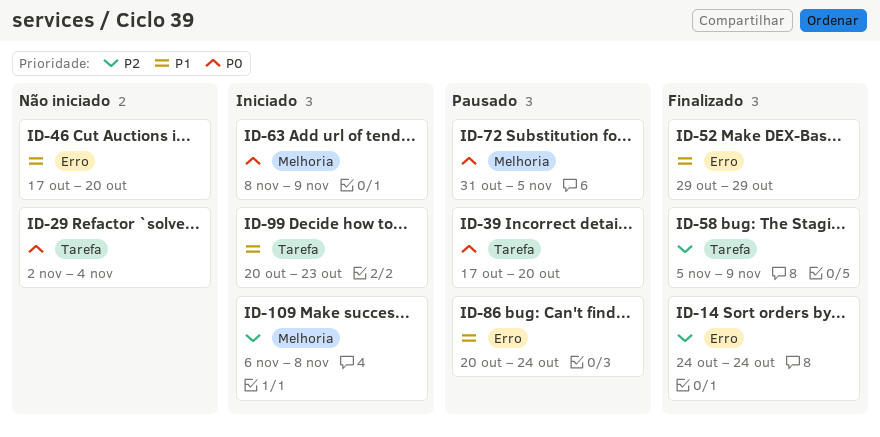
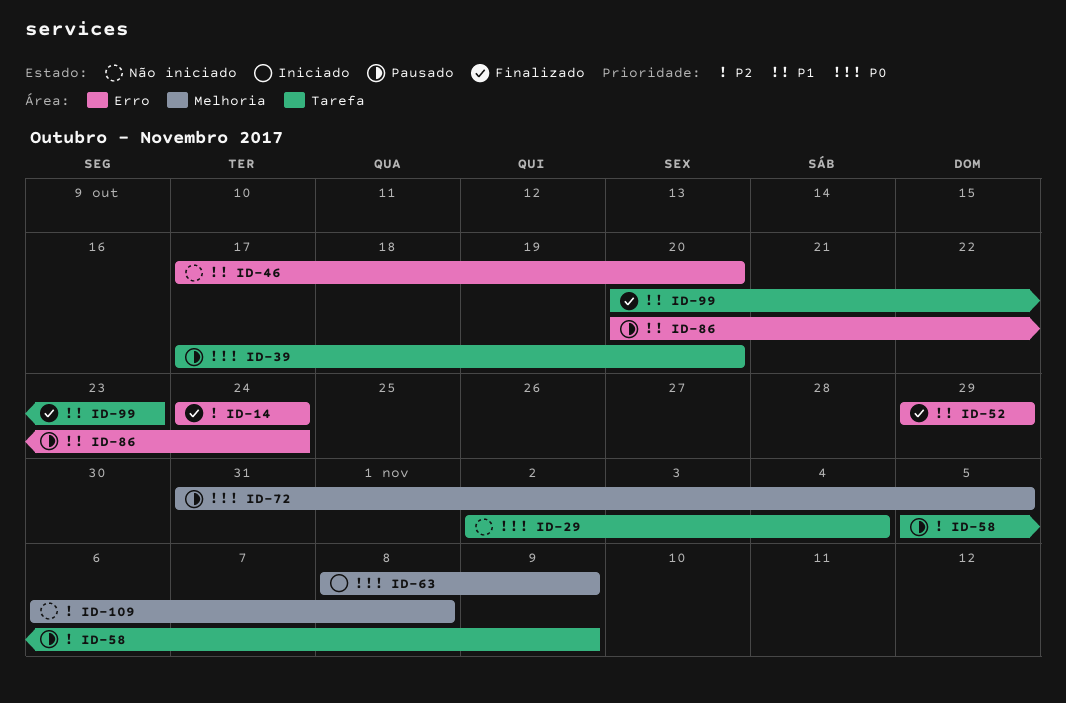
ID-58, status: Finalizado -> Pausado
ID-99, status: Iniciado -> Finalizado
ID-109, status: Iniciado -> Não iniciado

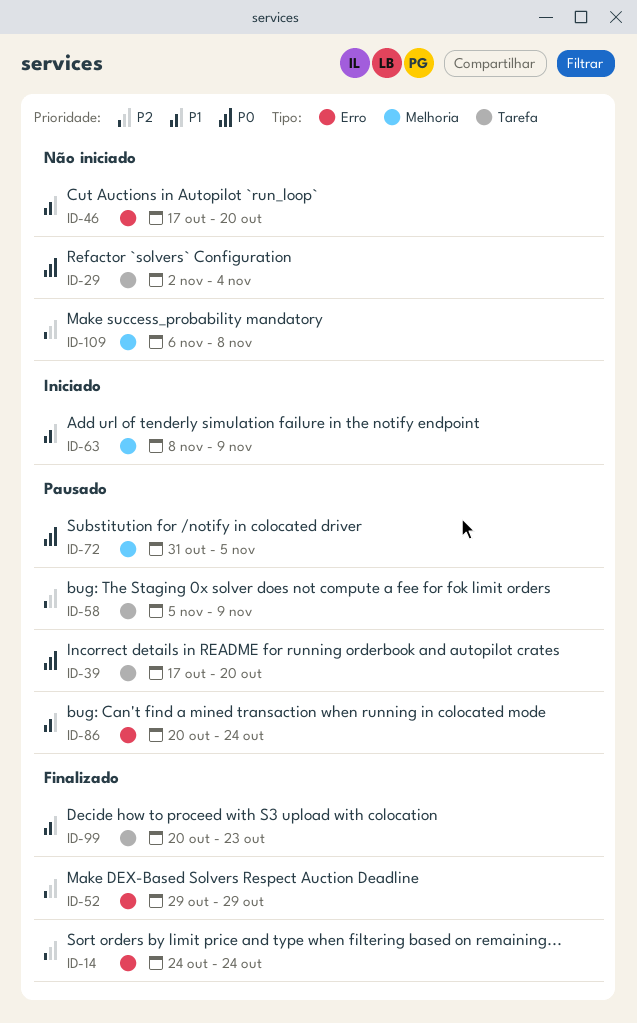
ID-52, priority: P1 -> P2
ID-63, priority: P0 -> P1

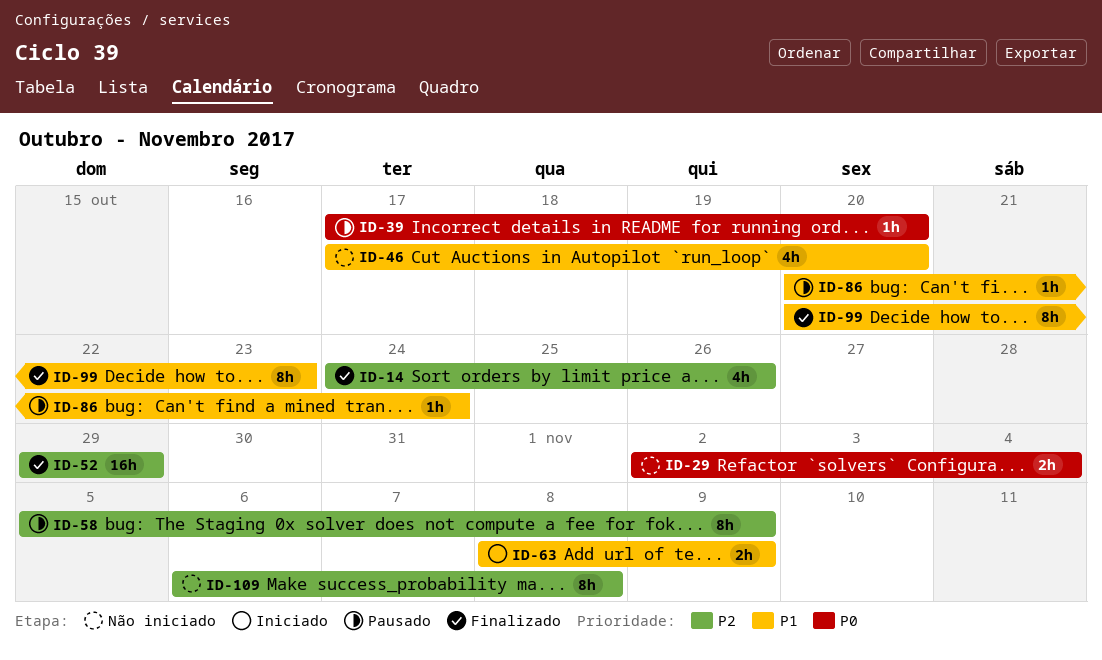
ID-14, due: Oct 24 -> Oct 26
ID-72: present -> none

